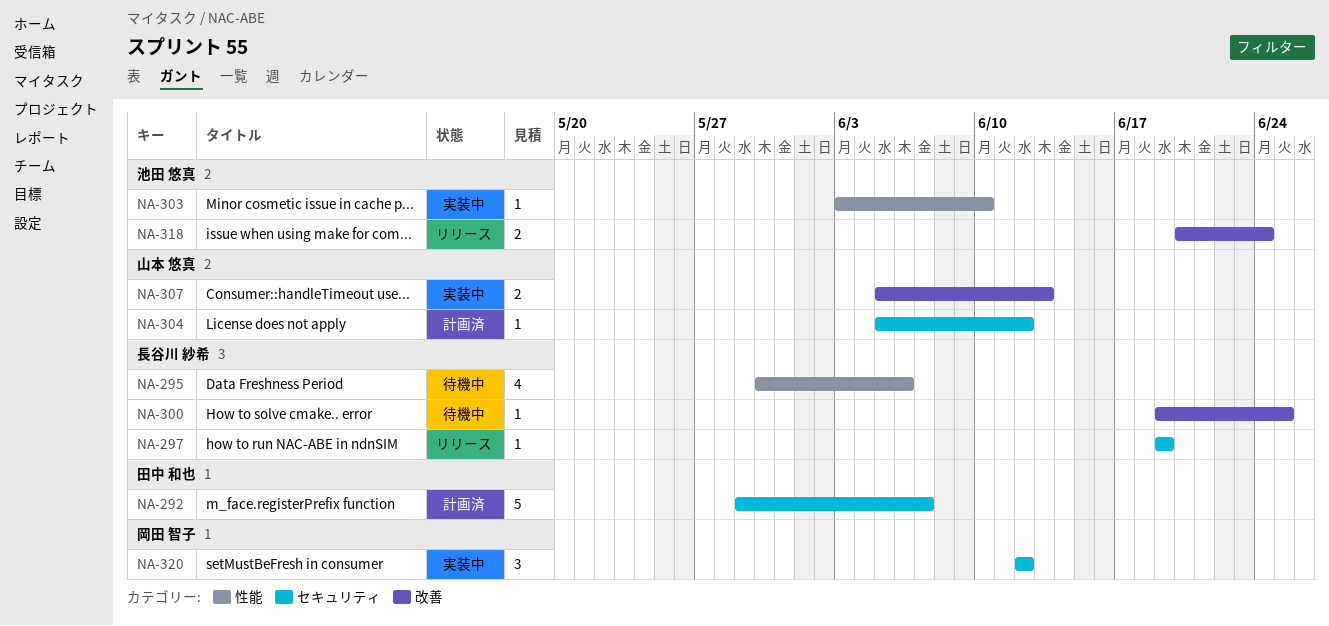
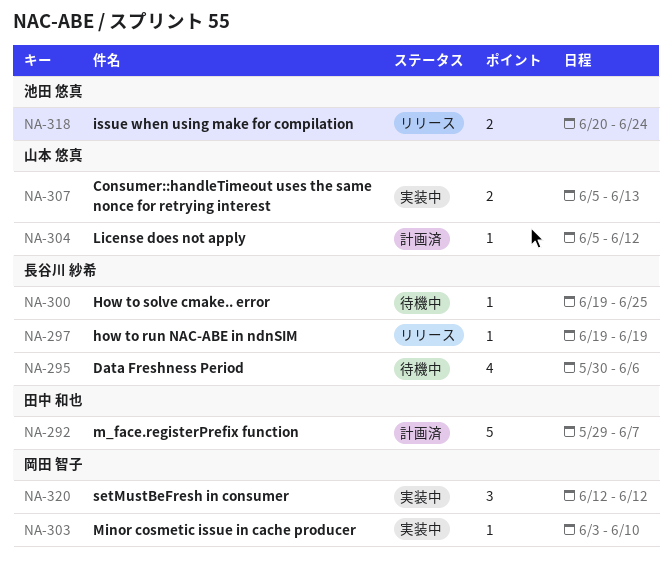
NA-303, owner: 池田 悠真 -> 岡田 智子

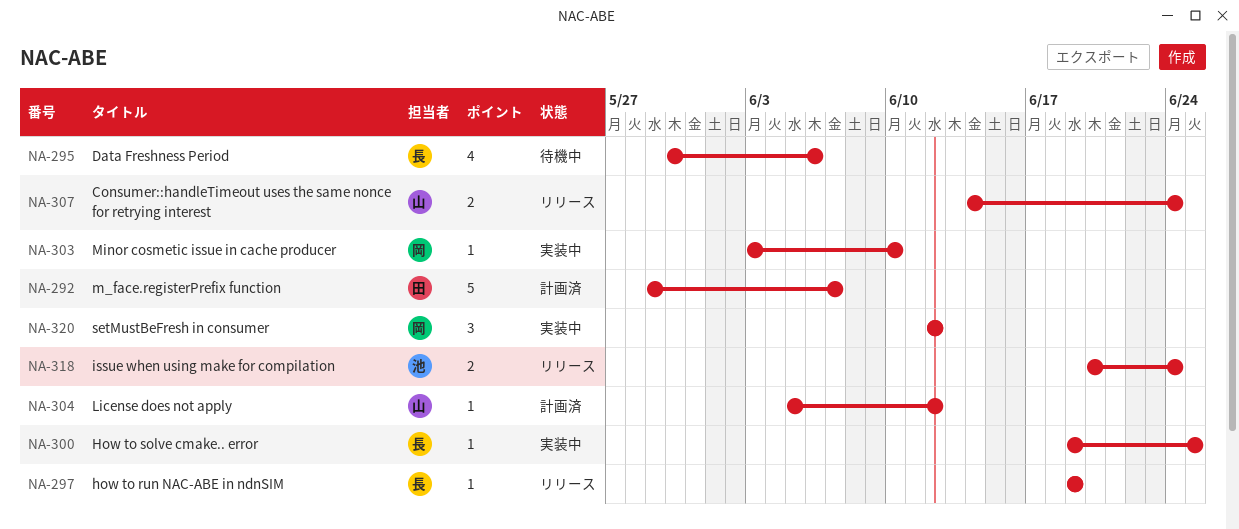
NA-300, status: 待機中 -> 実装中
NA-307, status: 実装中 -> リリース
NA-307, start: Jun 5 -> Jun 14
NA-307, due: Jun 13 -> Jun 24

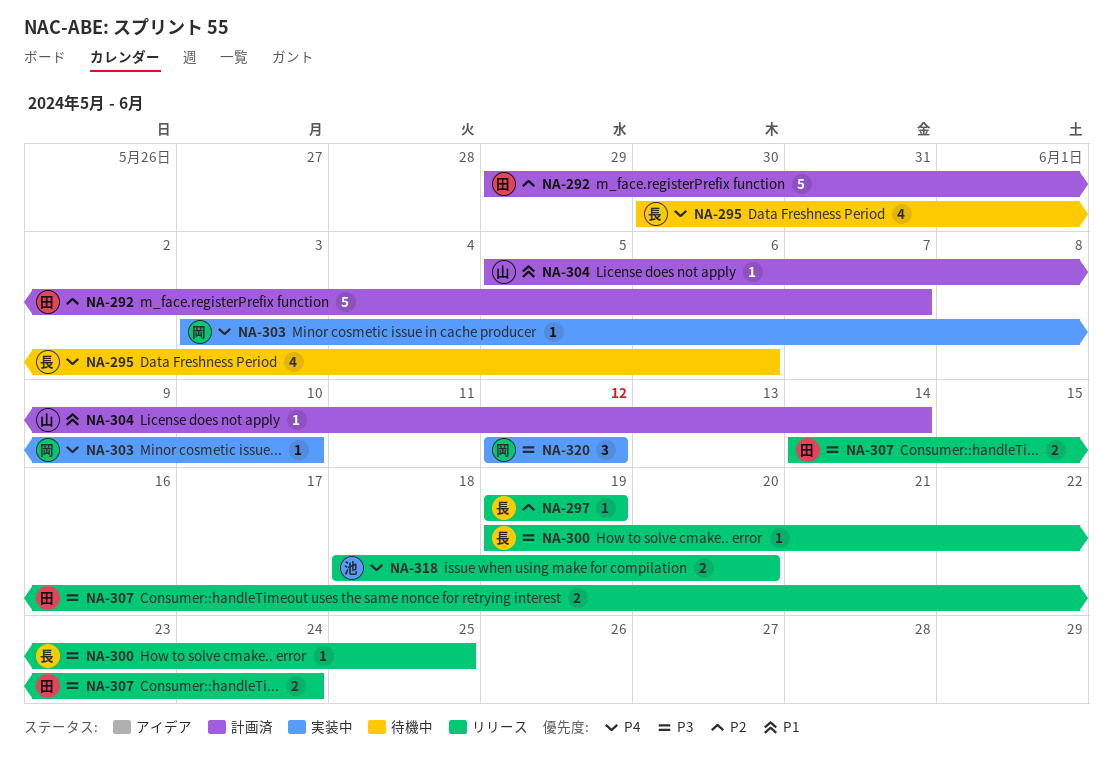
NA-300, status: 実装中 -> リリース
NA-304, due: Jun 12 -> Jun 14
NA-307, owner: 山 -> 田
NA-318, start: Jun 20 -> Jun 18
NA-318, due: Jun 24 -> Jun 20

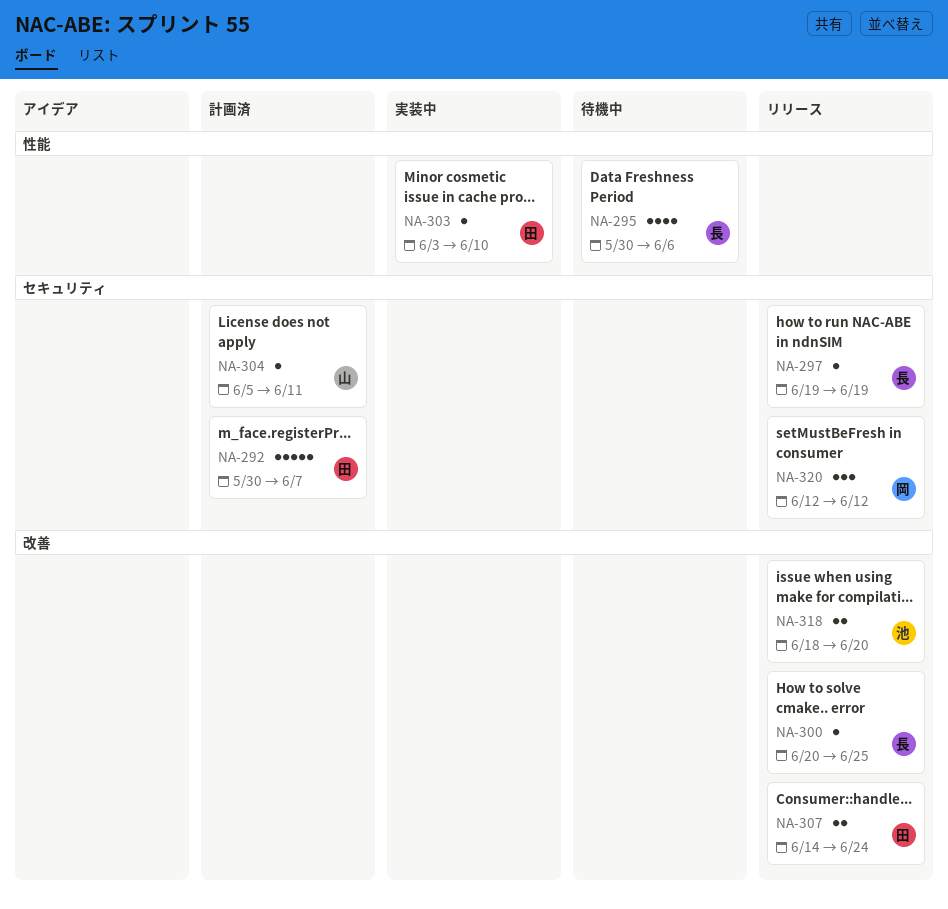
NA-292, start: May 29 -> May 30
NA-300, start: Jun 19 -> Jun 20
NA-303, owner: 岡 -> 田
NA-304, due: Jun 14 -> Jun 11
NA-320, status: 実装中 -> リリース

